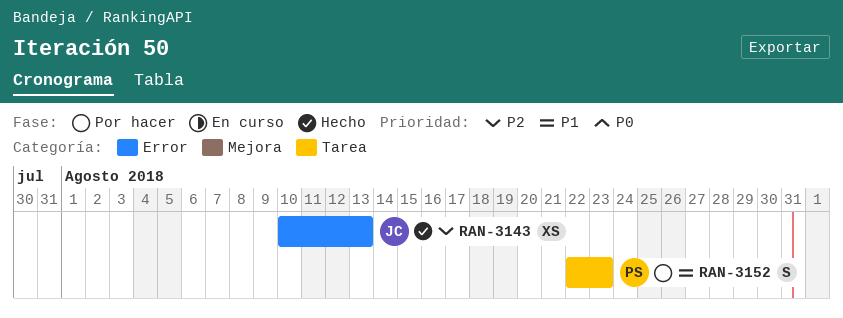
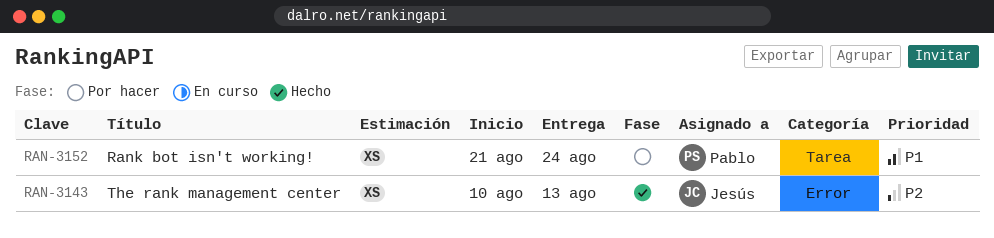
RAN-3152, estimate: S -> XS
RAN-3152, start: Aug 22 -> Aug 21
RAN-3152, due: Aug 23 -> Aug 24

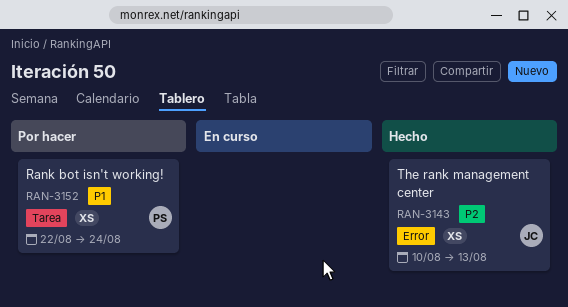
RAN-3152, start: Aug 21 -> Aug 22

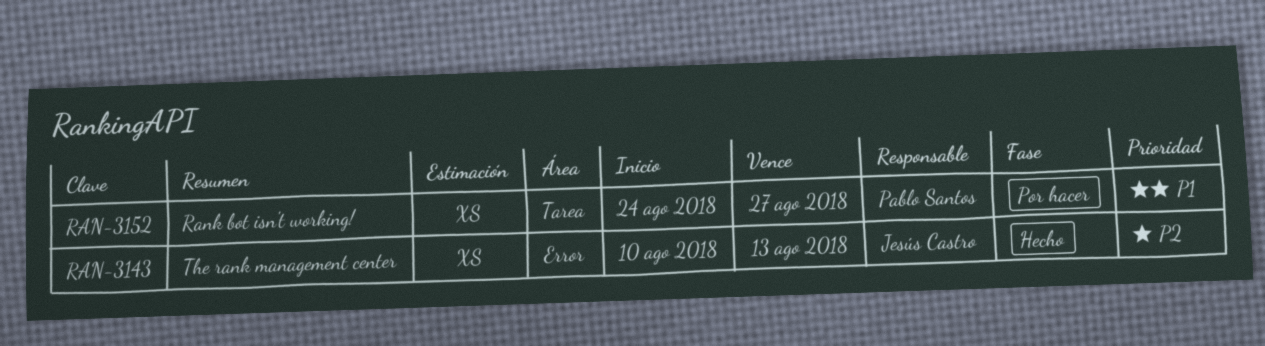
RAN-3152, start: Aug 22 -> Aug 24
RAN-3152, due: Aug 24 -> Aug 27

